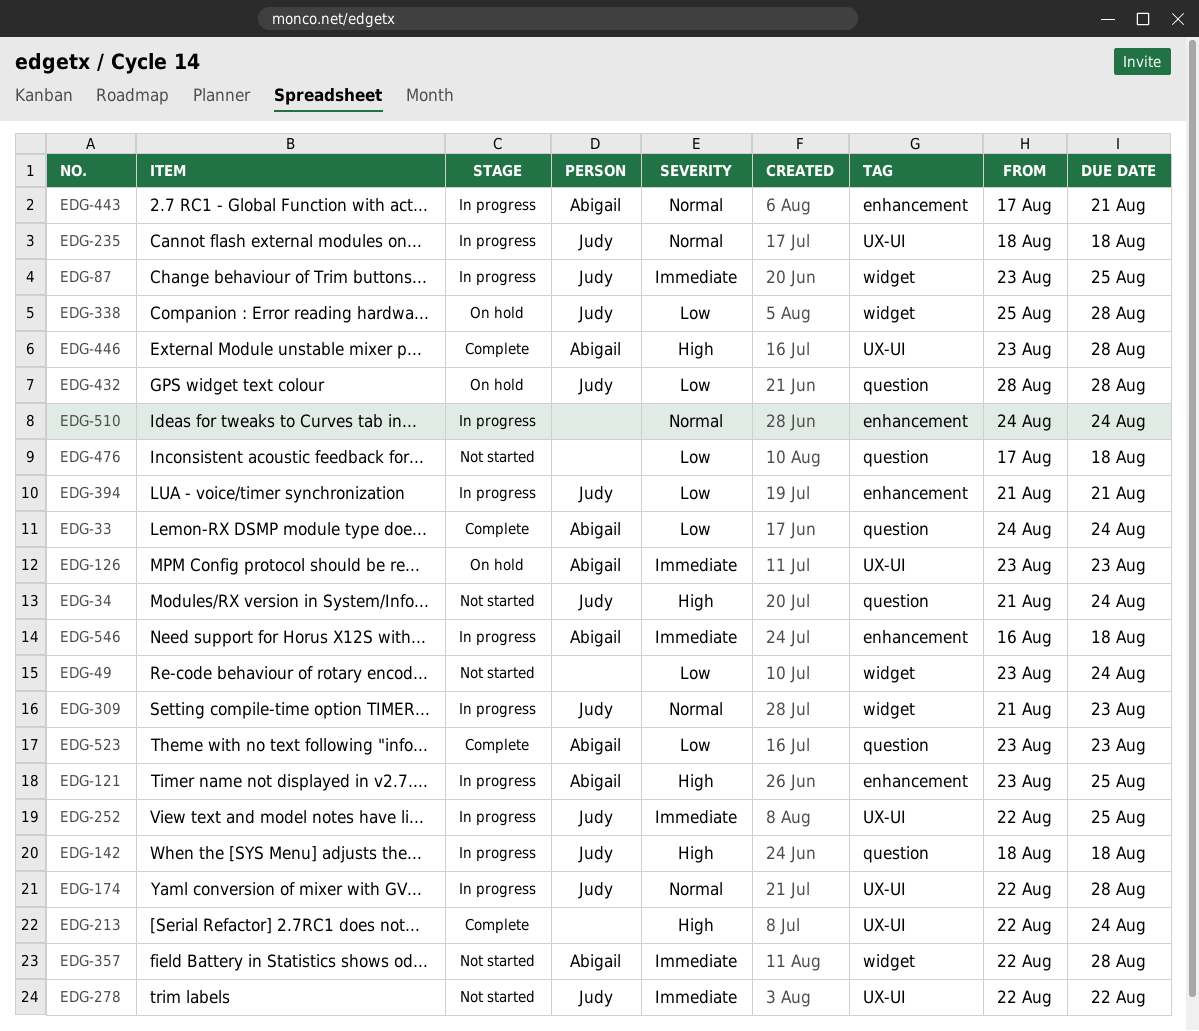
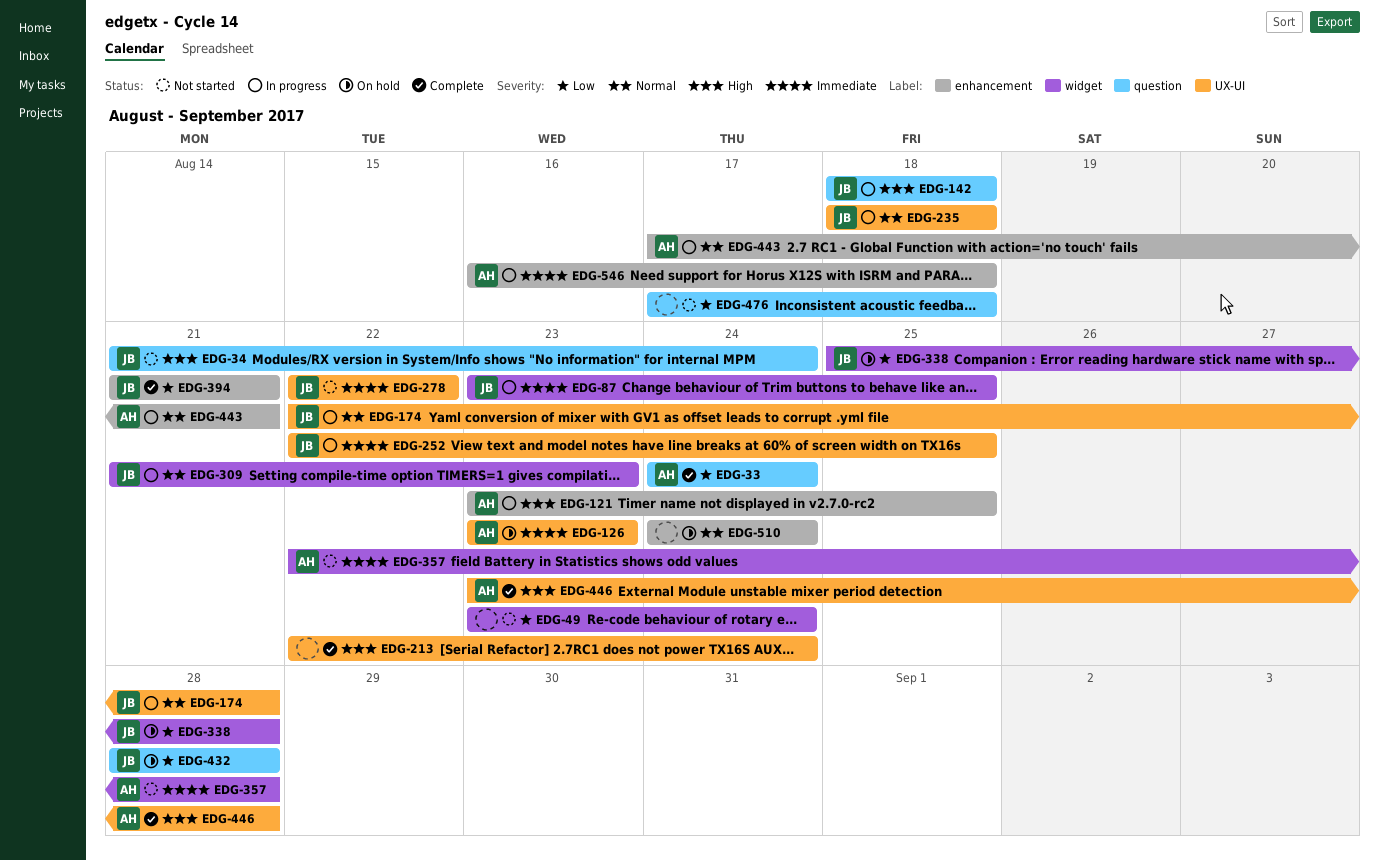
EDG-394, status: In progress -> Complete
EDG-510, status: In progress -> On hold
EDG-523: present -> none

